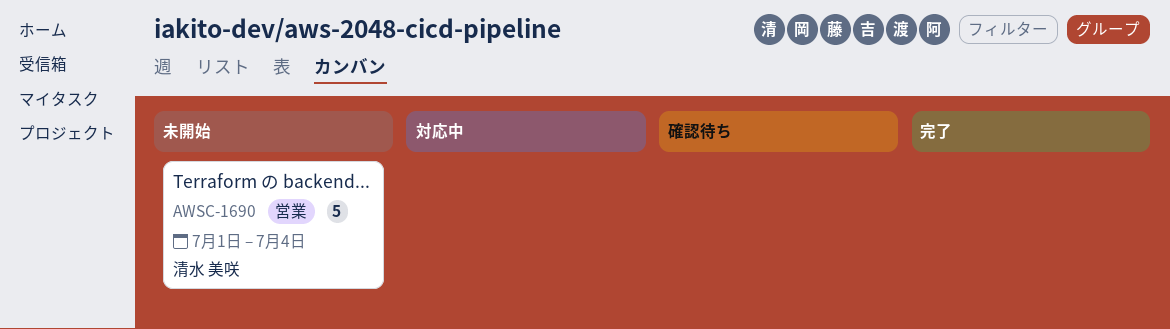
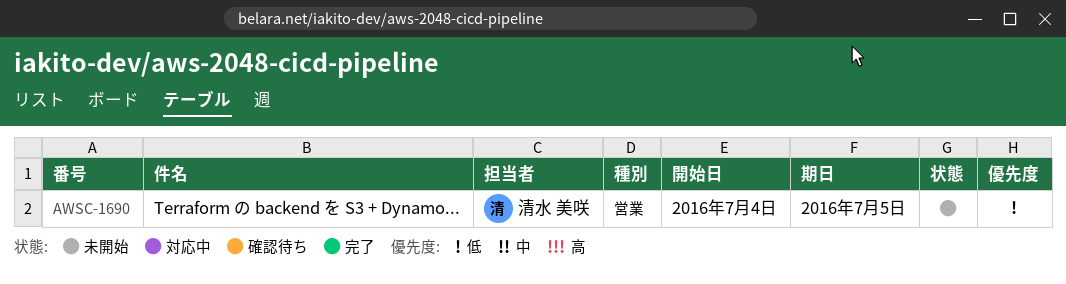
AWSC-1690, start: Jul 1 -> Jul 4
AWSC-1690, due: Jul 4 -> Jul 5

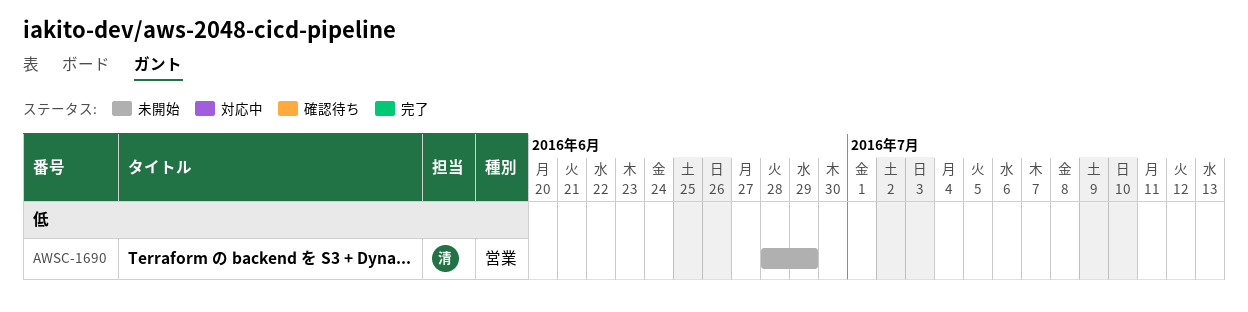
AWSC-1690, start: Jul 4 -> Jun 28
AWSC-1690, due: Jul 5 -> Jun 29

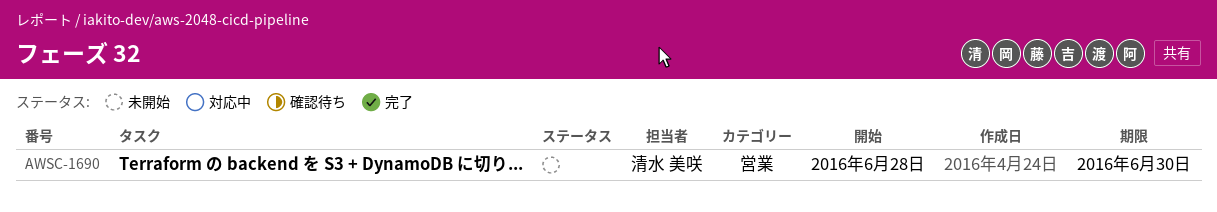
AWSC-1690, due: Jun 29 -> Jun 30

